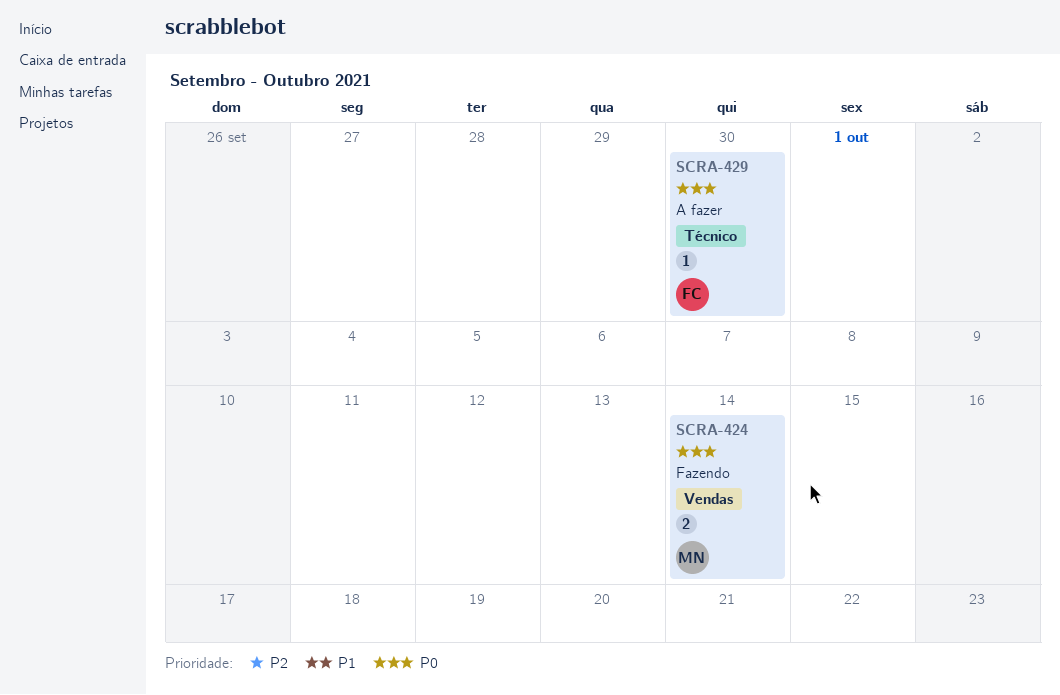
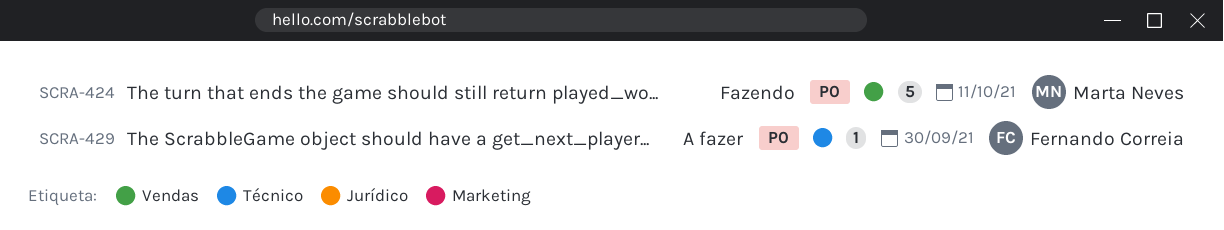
SCRA-424, estimate: 2 -> 5
SCRA-424, due: Oct 14 -> Oct 11

